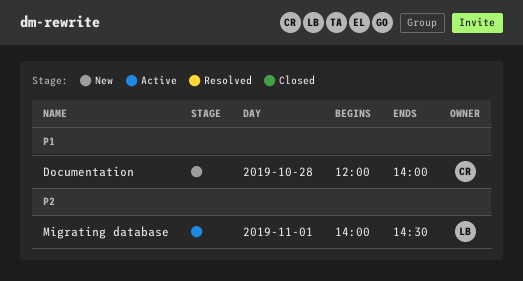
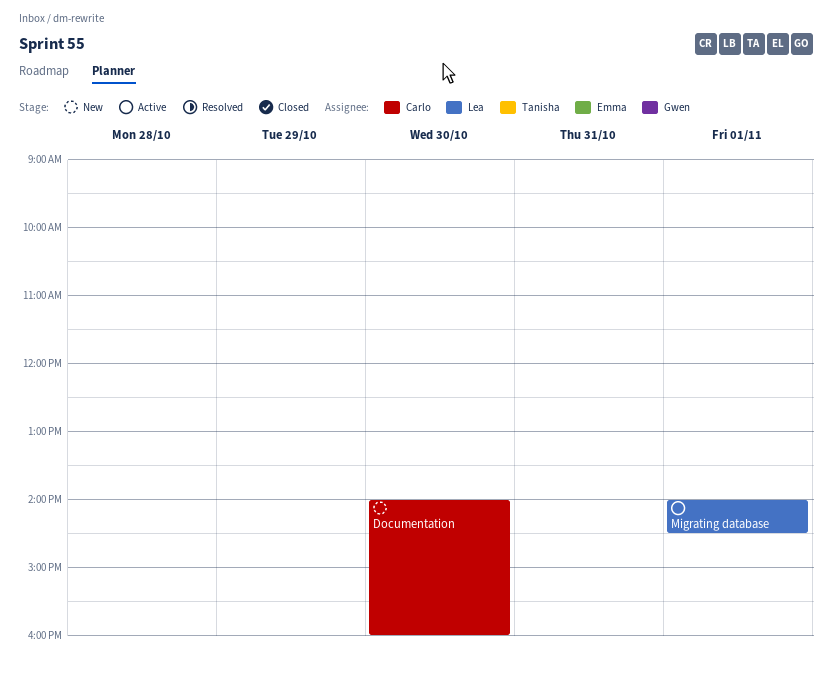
Documentation, day: Oct 28 -> Oct 30
Documentation, begins: 12:00 -> 14:00
Documentation, ends: 14:00 -> 16:00

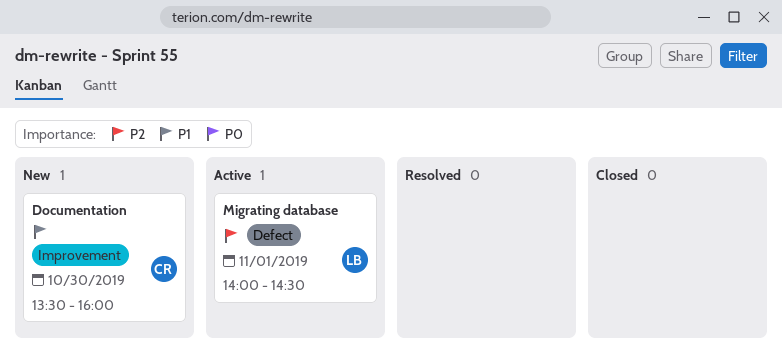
Documentation, begins: 14:00 -> 13:30

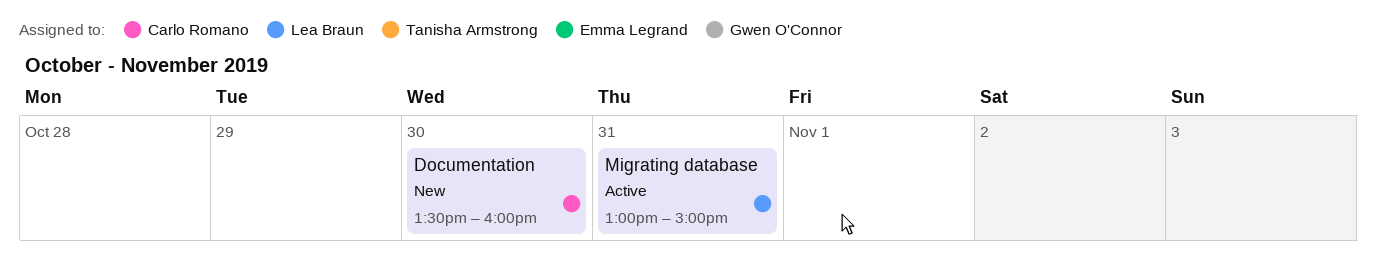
Migrating database, day: Nov 1 -> Oct 31
Migrating database, begins: 14:00 -> 13:00
Migrating database, ends: 14:30 -> 15:00

